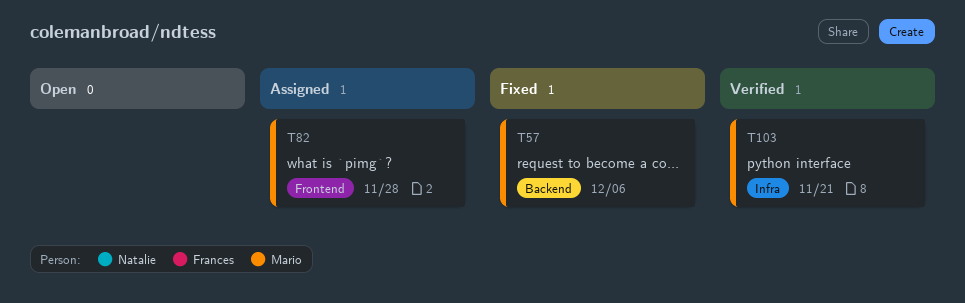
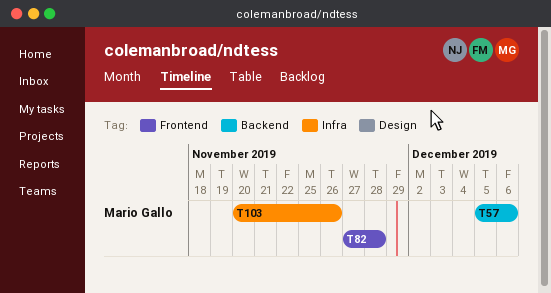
T103, due: Nov 21 -> Nov 26

